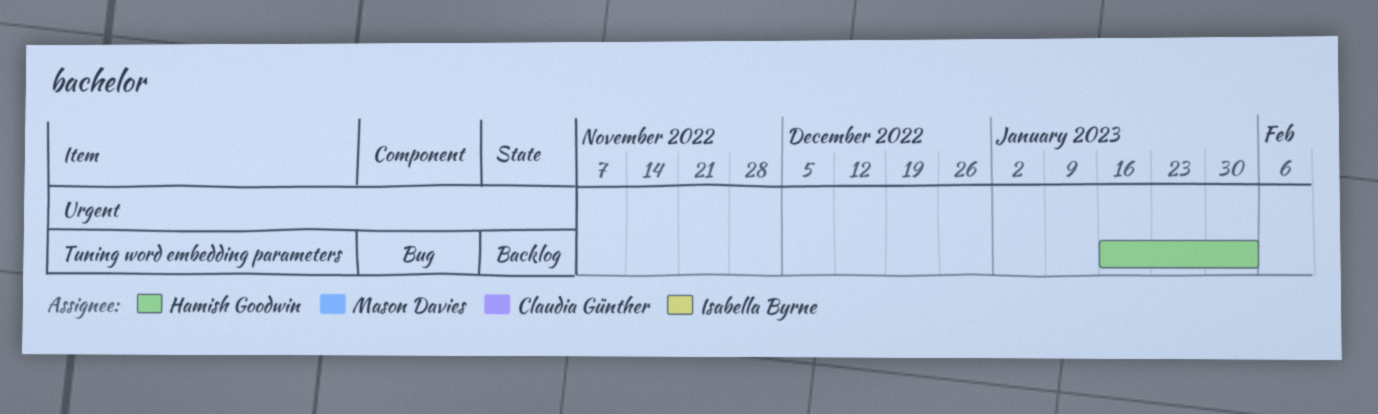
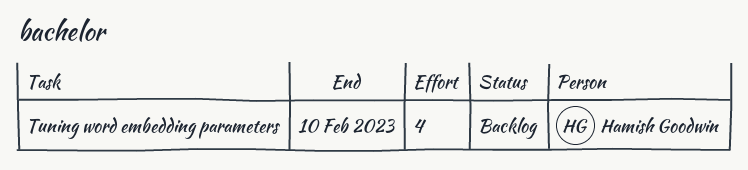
Tuning word embedding parameters, due: Feb 3 -> Feb 10

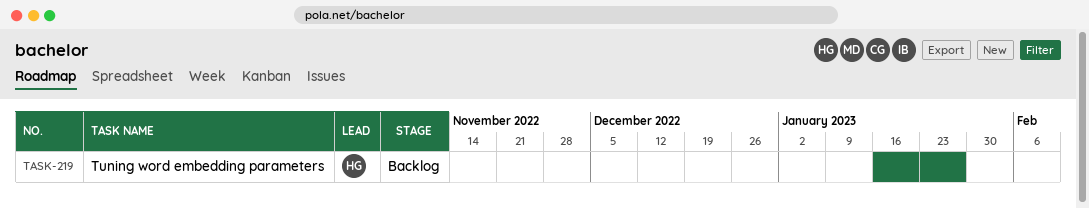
Tuning word embedding parameters, due: Feb 10 -> Jan 27

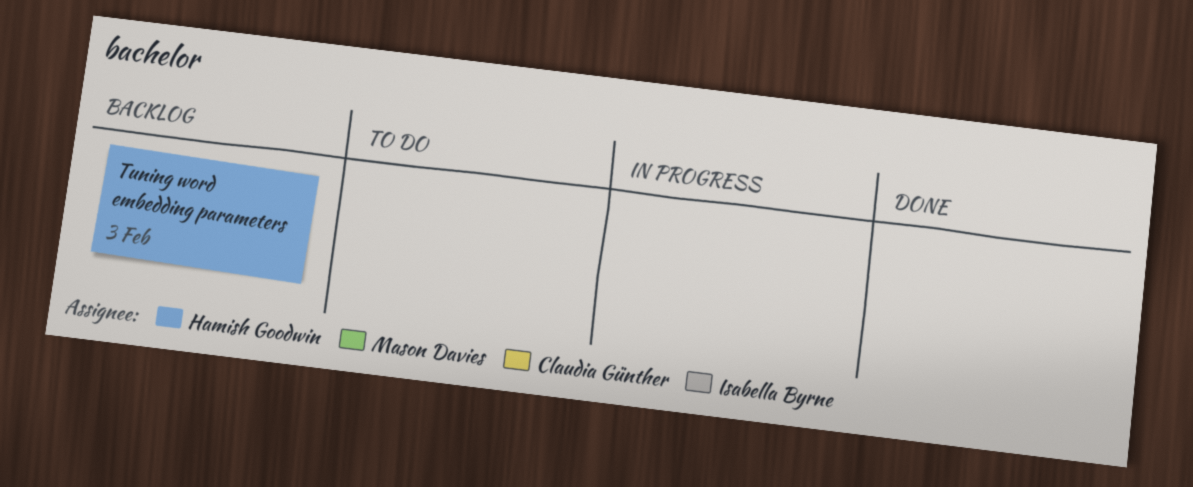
Tuning word embedding parameters, due: Jan 27 -> Feb 3

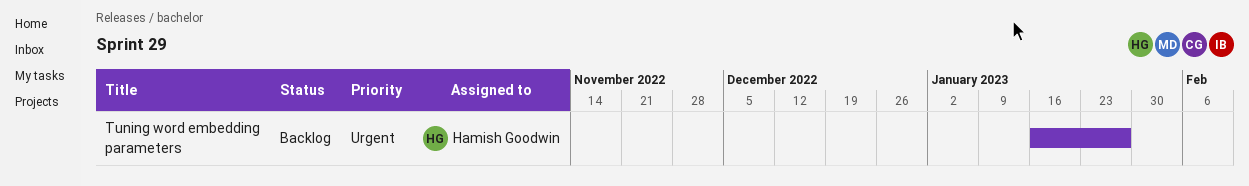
Tuning word embedding parameters, due: Feb 3 -> Jan 27

